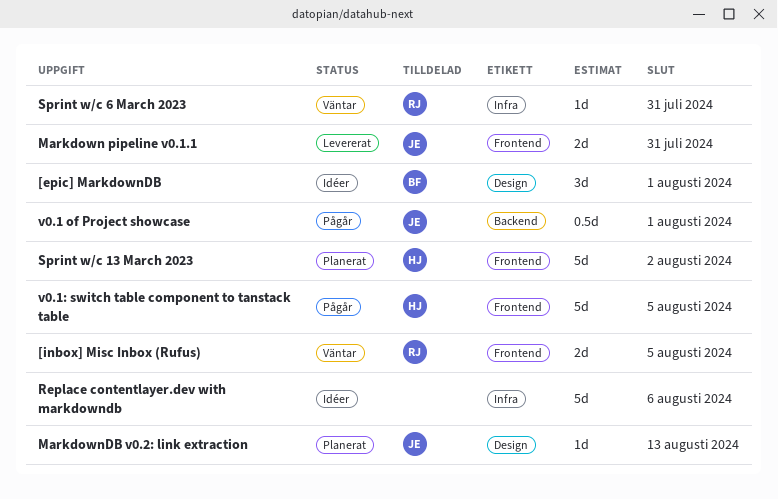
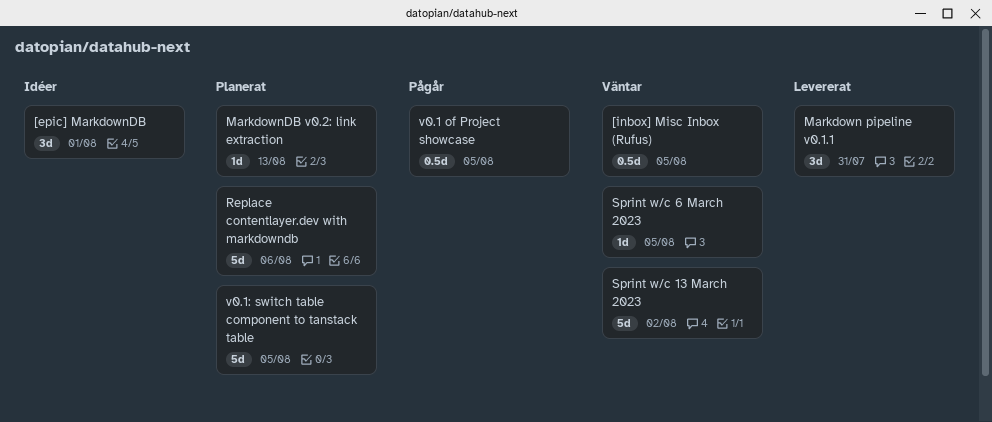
[inbox] Misc Inbox (Rufus), estimate: 2d -> 0.5d
Markdown pipeline v0.1.1, estimate: 2d -> 3d
Replace contentlayer.dev with markdowndb, status: Idéer -> Planerat
Sprint w/c 13 March 2023, status: Planerat -> Väntar
Sprint w/c 6 March 2023, due: Jul 31 -> Aug 5
v0.1 of Project showcase, due: Aug 1 -> Aug 5
v0.1: switch table component to tanstack table, status: Pågår -> Planerat

